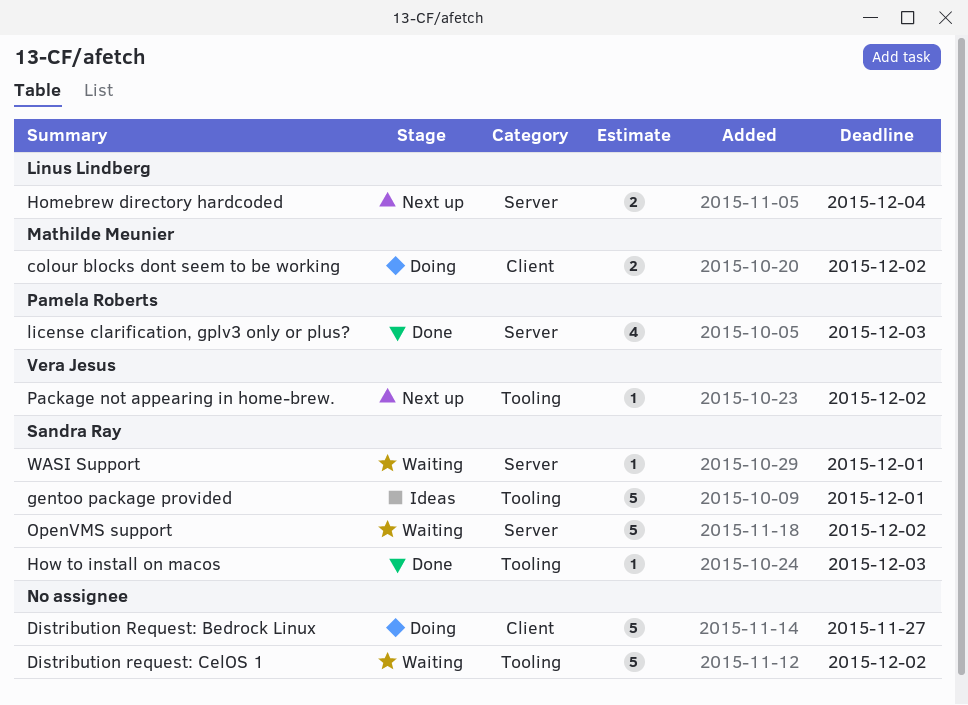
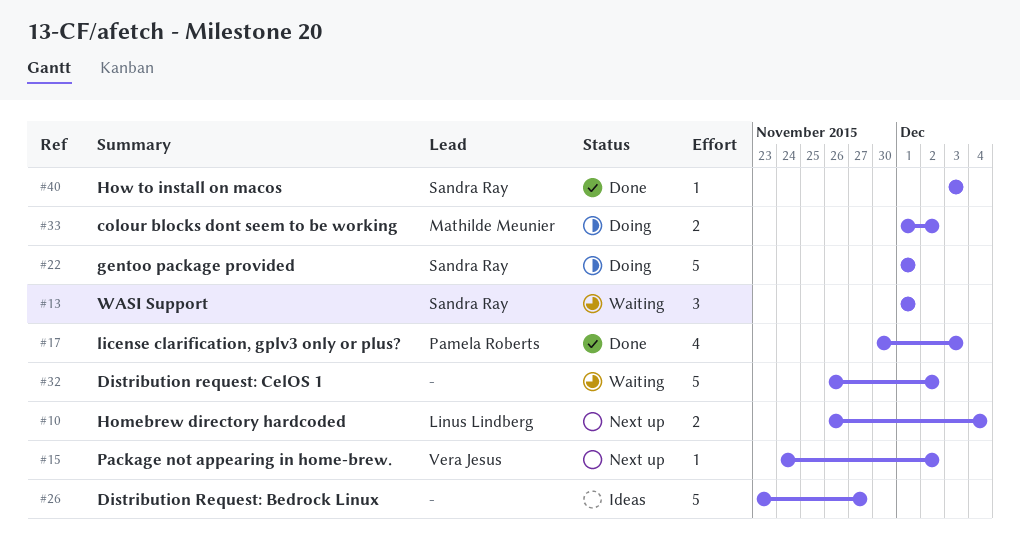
Distribution Request: Bedrock Linux, status: Doing -> Ideas
gentoo package provided, status: Ideas -> Doing
OpenVMS support: present -> none
WASI Support, estimate: 1 -> 3

